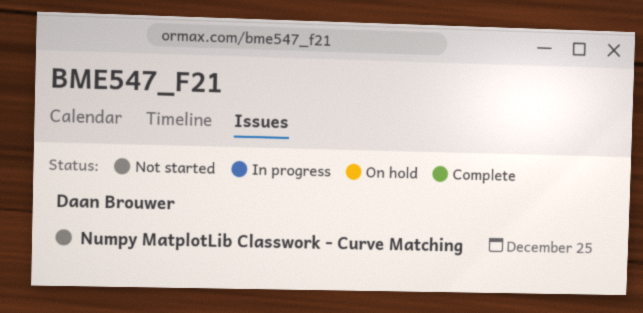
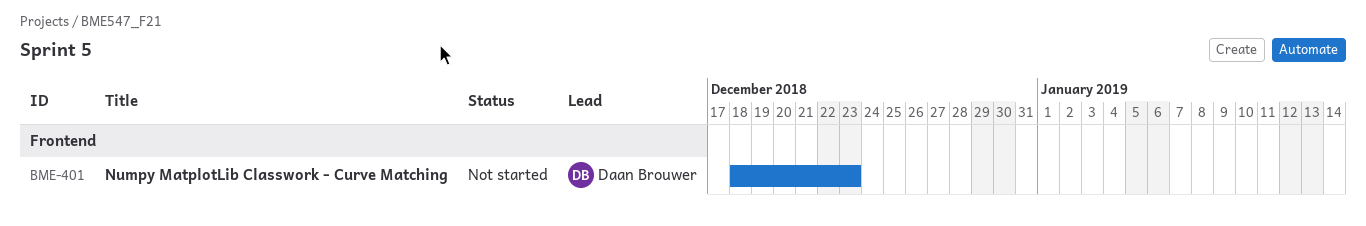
Numpy MatplotLib Classwork - Curve Matching, due: Dec 25 -> Dec 23

